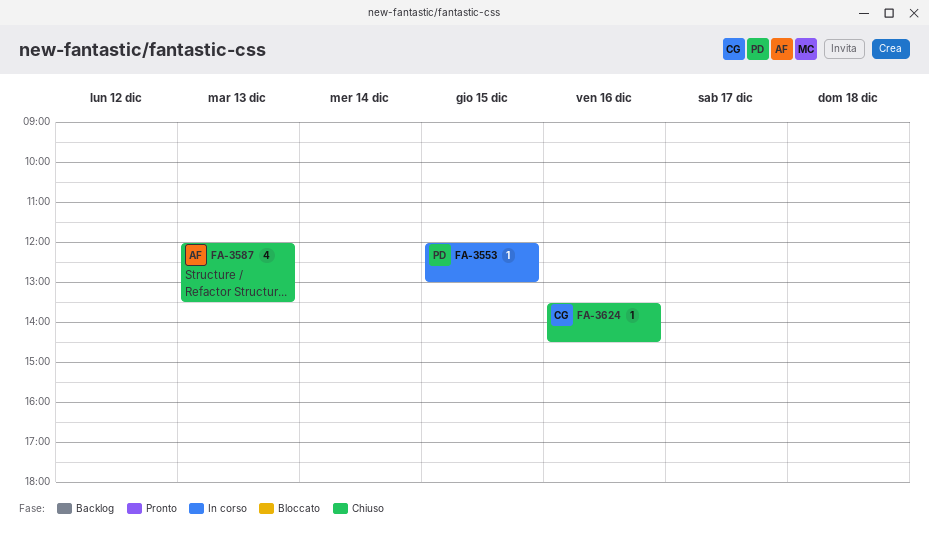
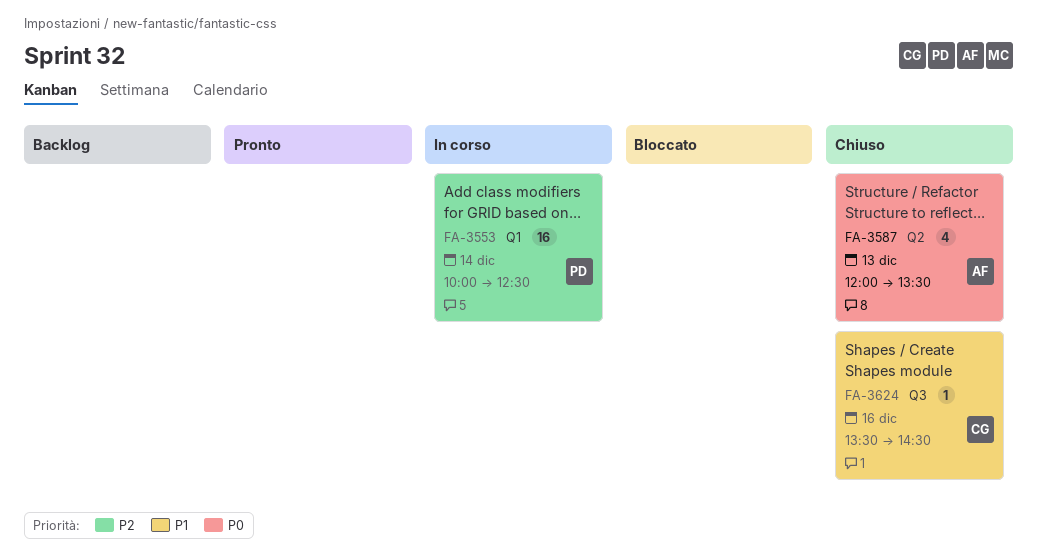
FA-3553, estimate: 1 -> 16
FA-3553, day: Dec 15 -> Dec 14
FA-3553, begins: 12:00 -> 10:00
FA-3553, ends: 13:00 -> 12:30

